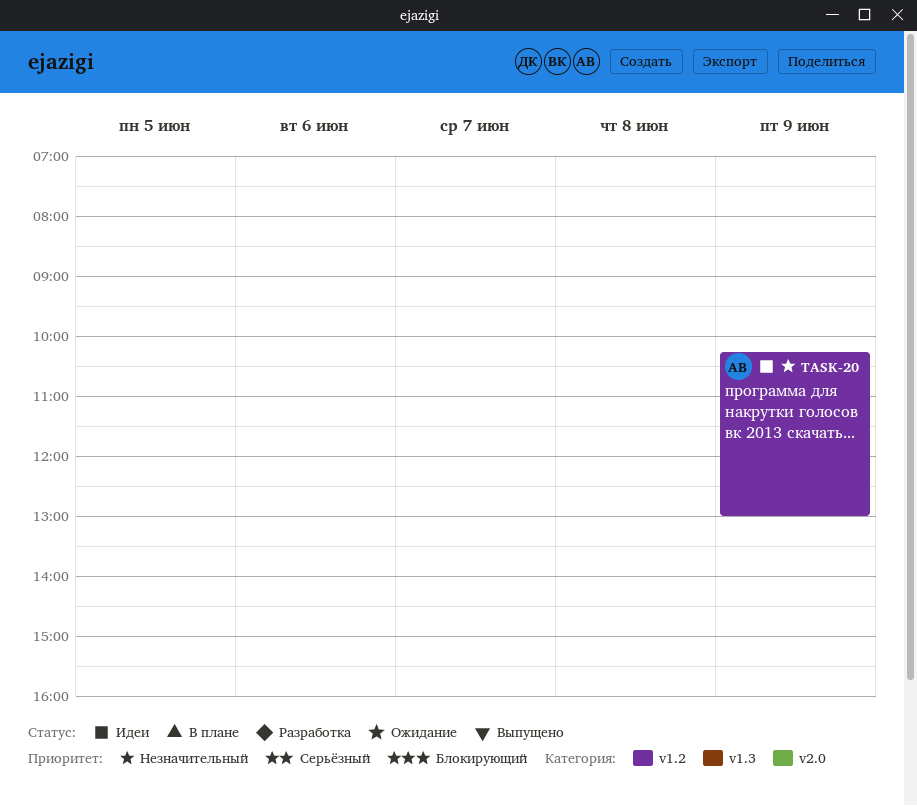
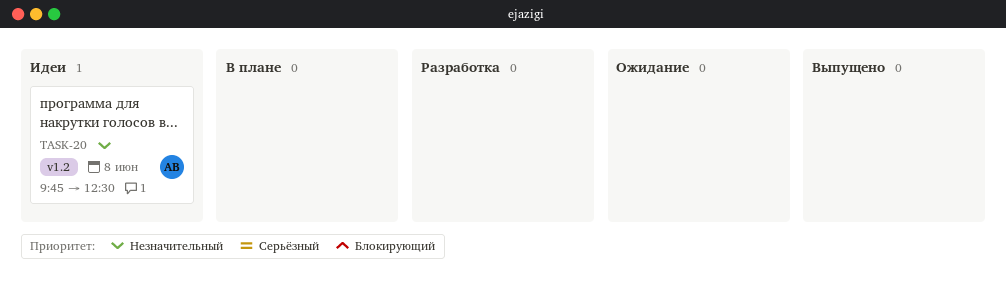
TASK-20, day: Jun 9 -> Jun 8
TASK-20, begins: 10:15 -> 09:45
TASK-20, ends: 13:00 -> 12:30

